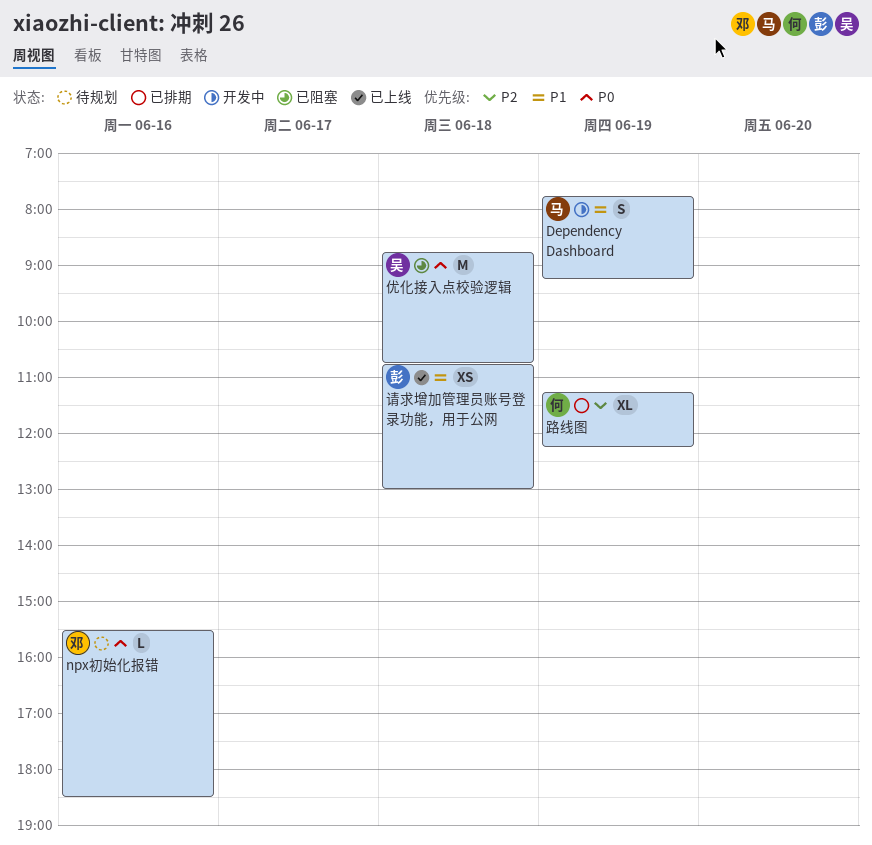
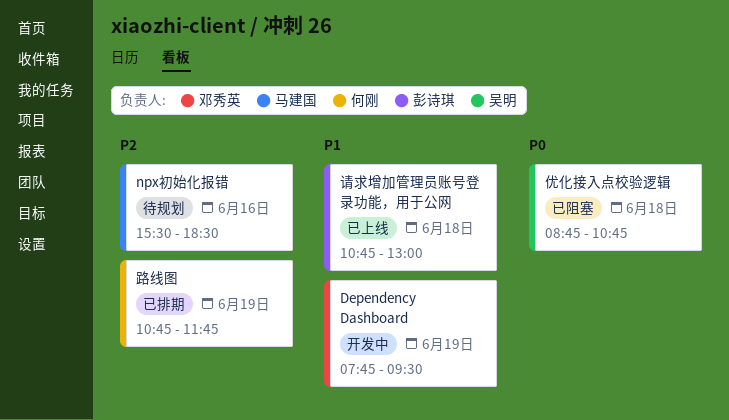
Dependency Dashboard, owner: 马建国 -> 邓秀英
Dependency Dashboard, ends: 09:15 -> 09:30
npx初始化报错, owner: 邓秀英 -> 马建国
npx初始化报错, priority: P0 -> P2
路线图, begins: 11:15 -> 10:45
路线图, ends: 12:15 -> 11:45

